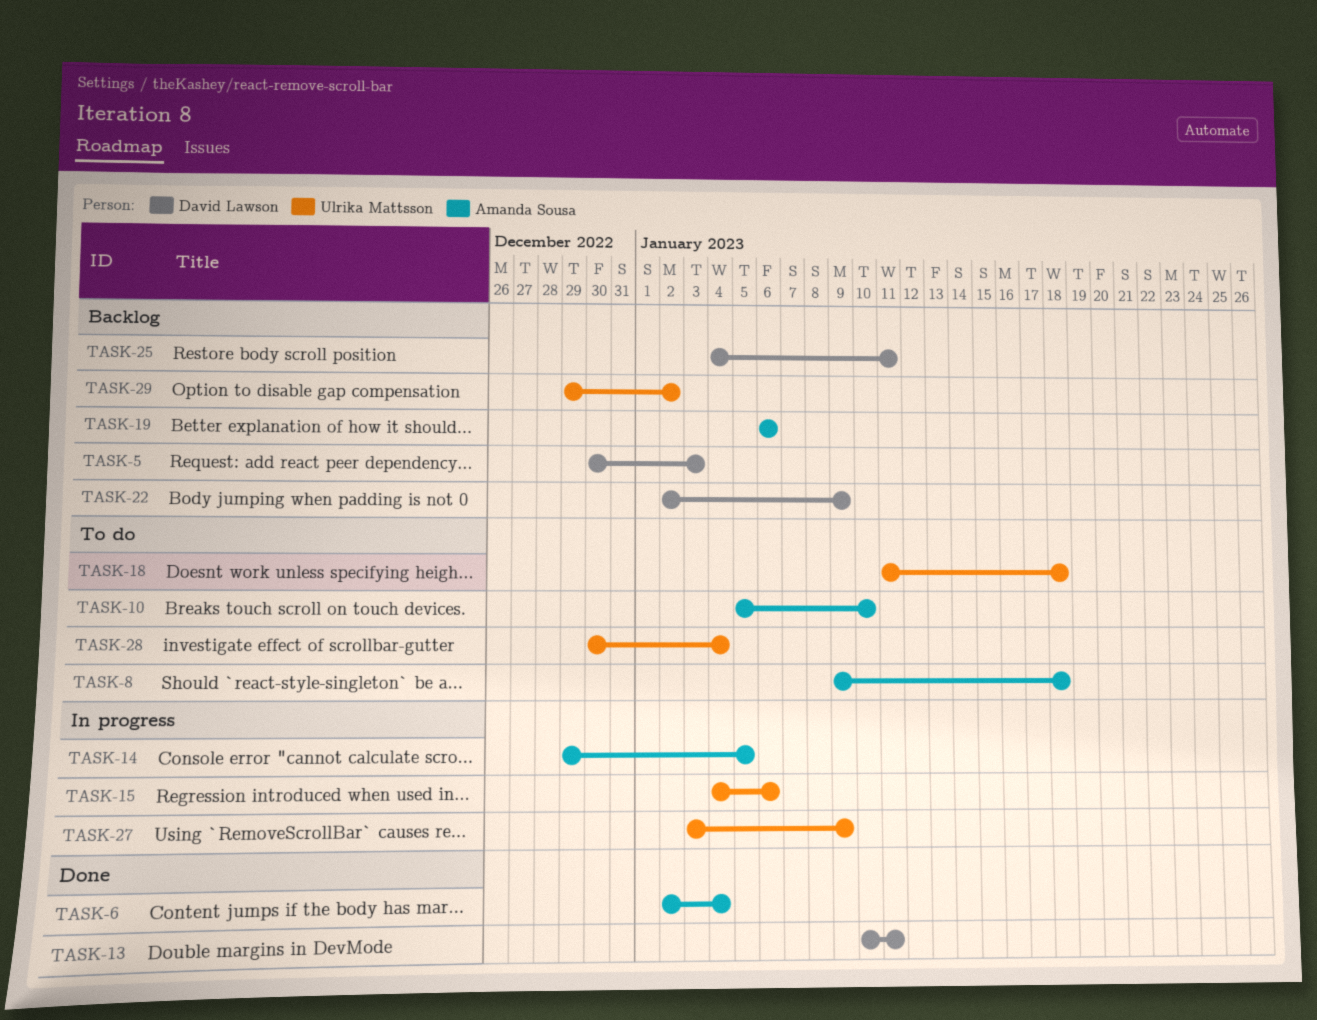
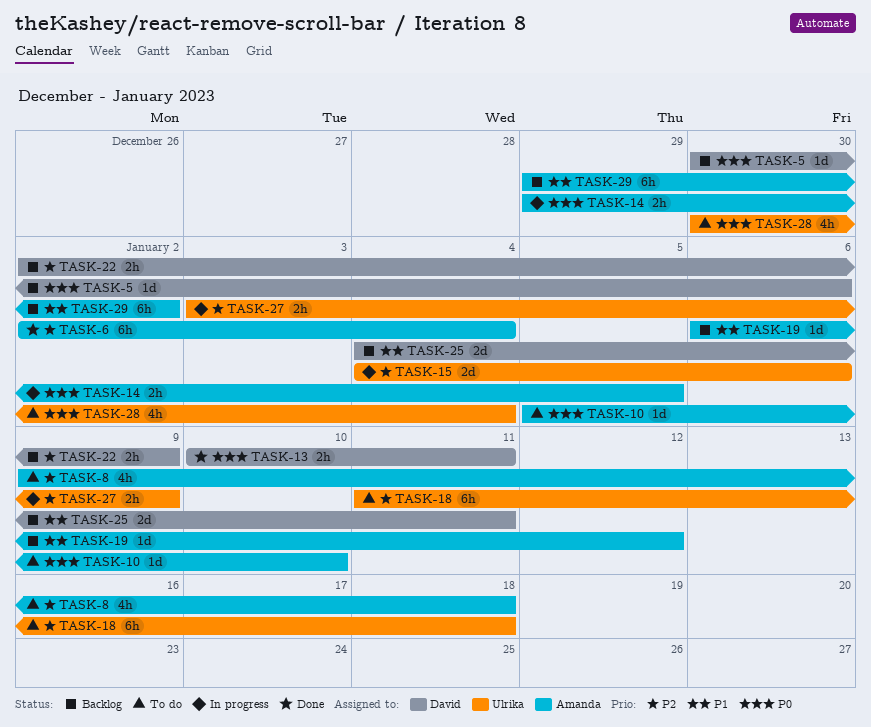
TASK-5, due: Jan 3 -> Jan 6
TASK-19, due: Jan 6 -> Jan 12
TASK-29, owner: Ulrika Mattsson -> Amanda Sousa

